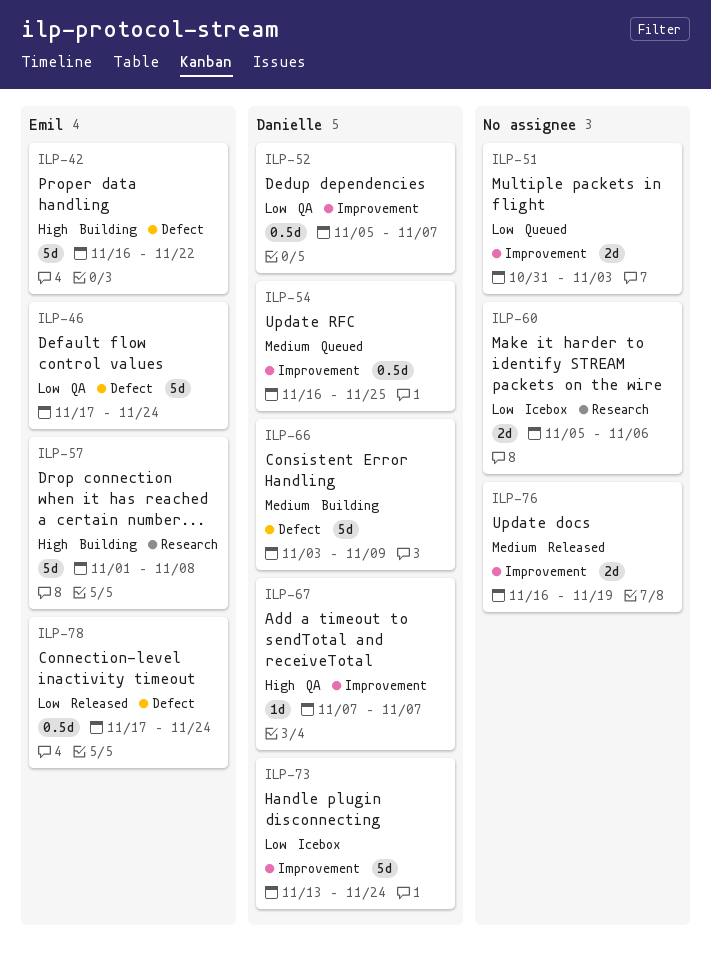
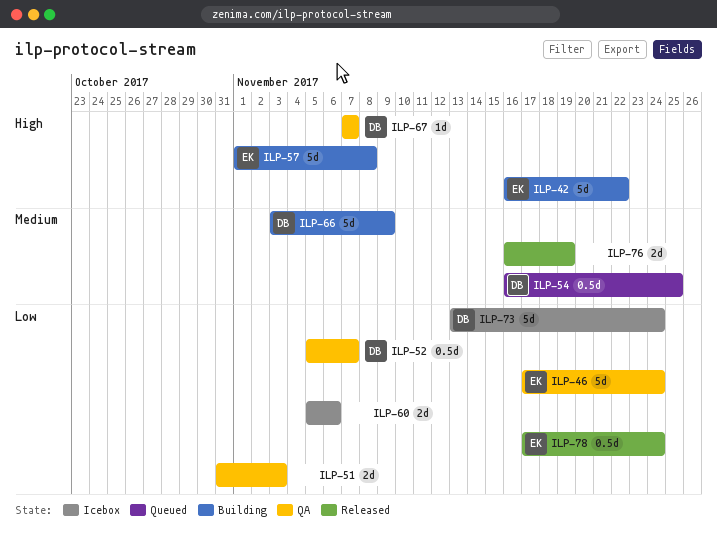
ILP-51, status: Queued -> QA

